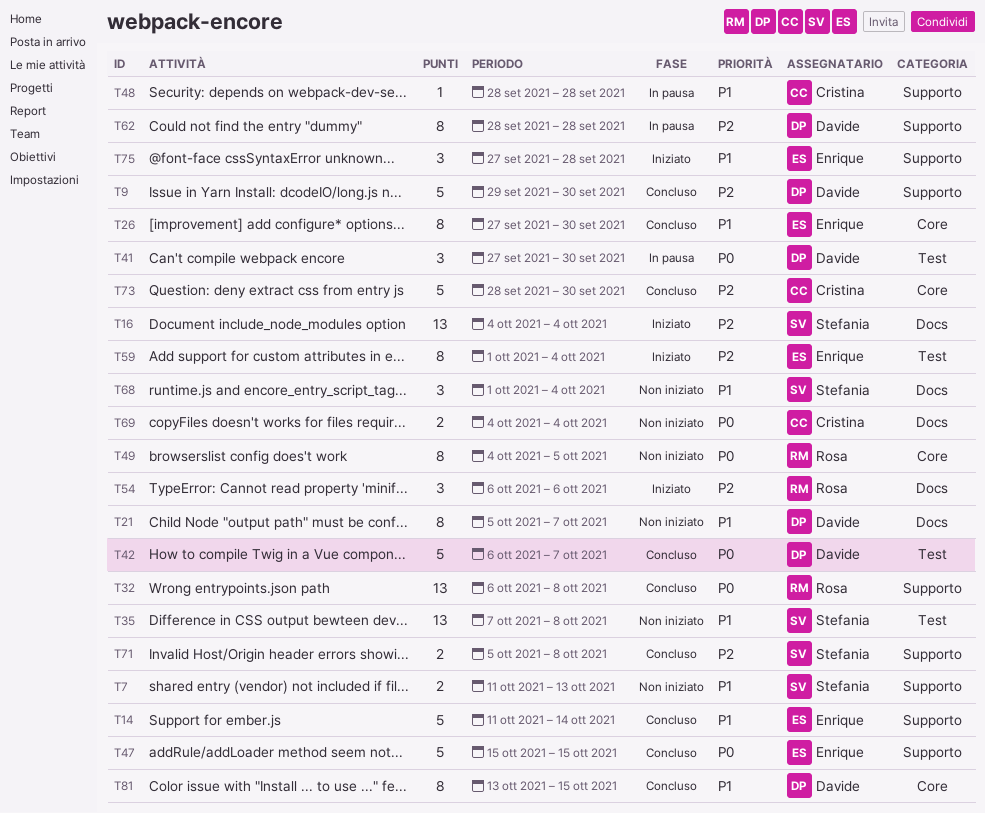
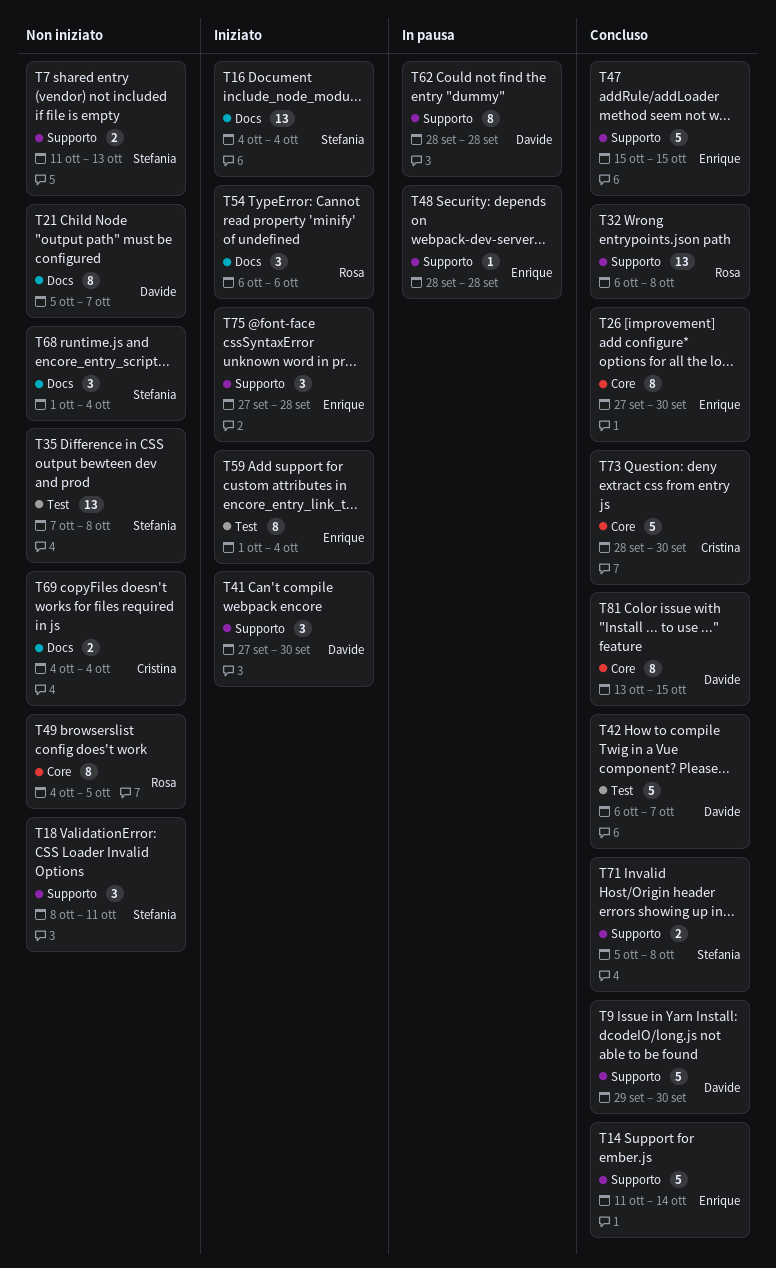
T18: none -> present
T41, status: In pausa -> Iniziato
T41, label: Test -> Supporto
T48, owner: Cristina -> Enrique

